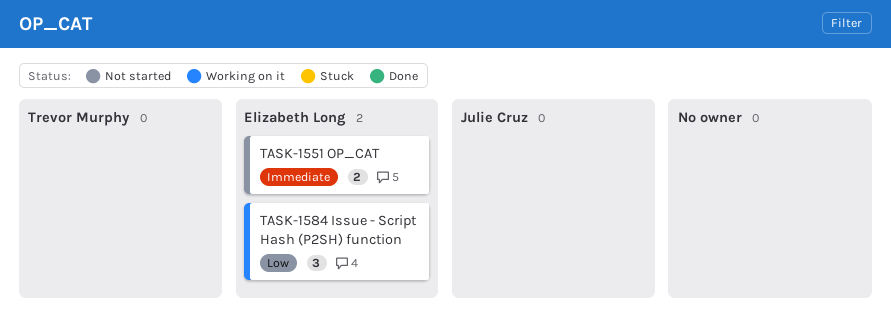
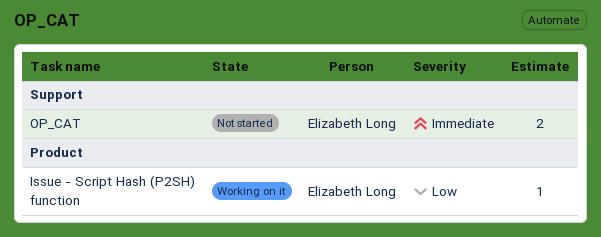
Issue - Script Hash (P2SH) function, estimate: 3 -> 1

